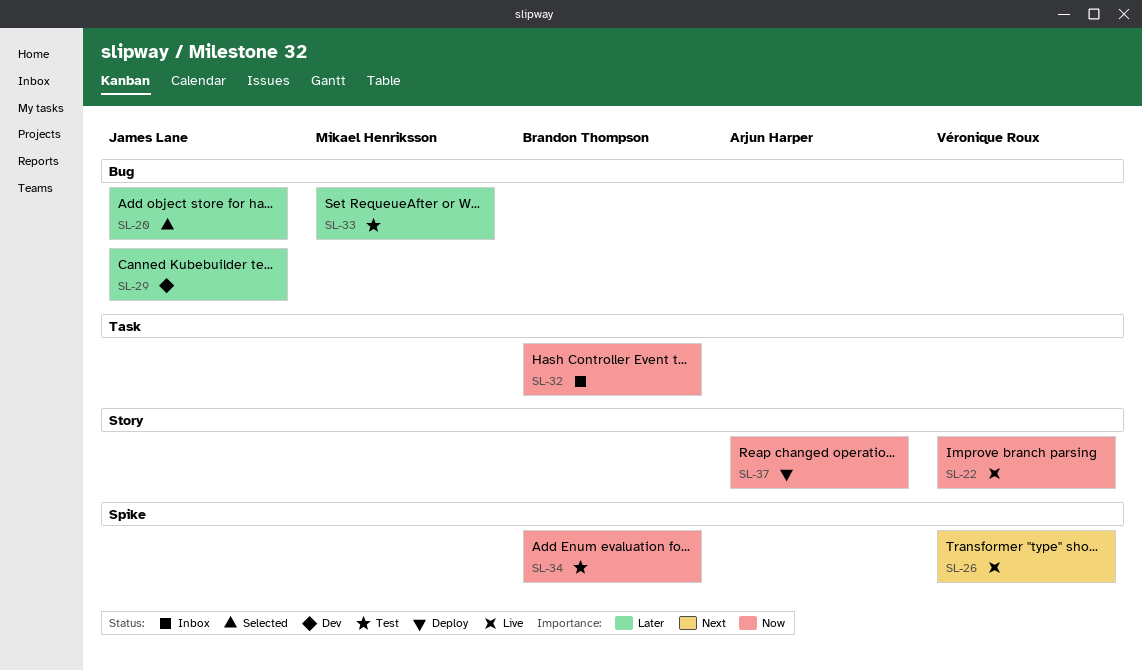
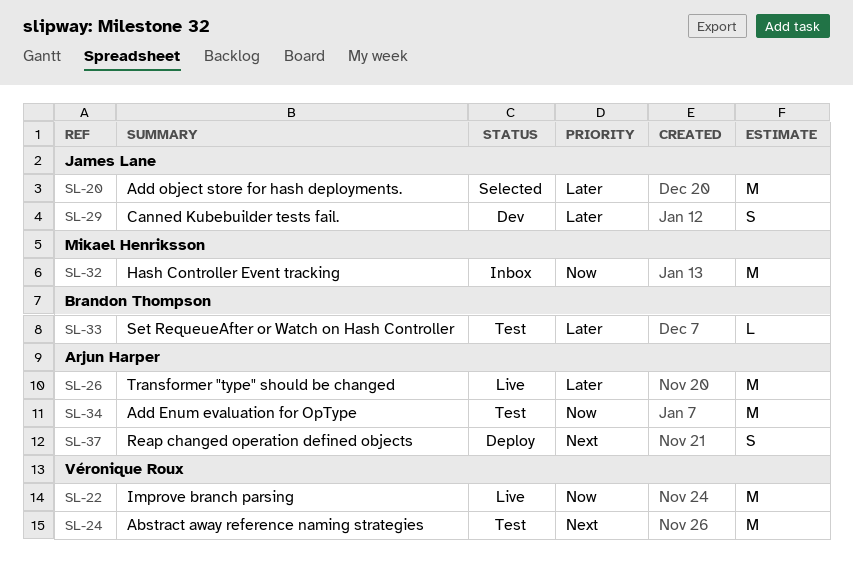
SL-24: none -> present
SL-26, owner: Véronique Roux -> Arjun Harper
SL-26, priority: Next -> Later
SL-32, owner: Brandon Thompson -> Mikael Henriksson
SL-33, owner: Mikael Henriksson -> Brandon Thompson
SL-34, owner: Brandon Thompson -> Arjun Harper
SL-37, priority: Now -> Next

